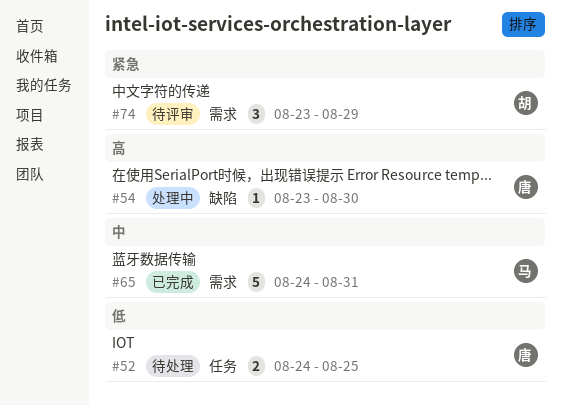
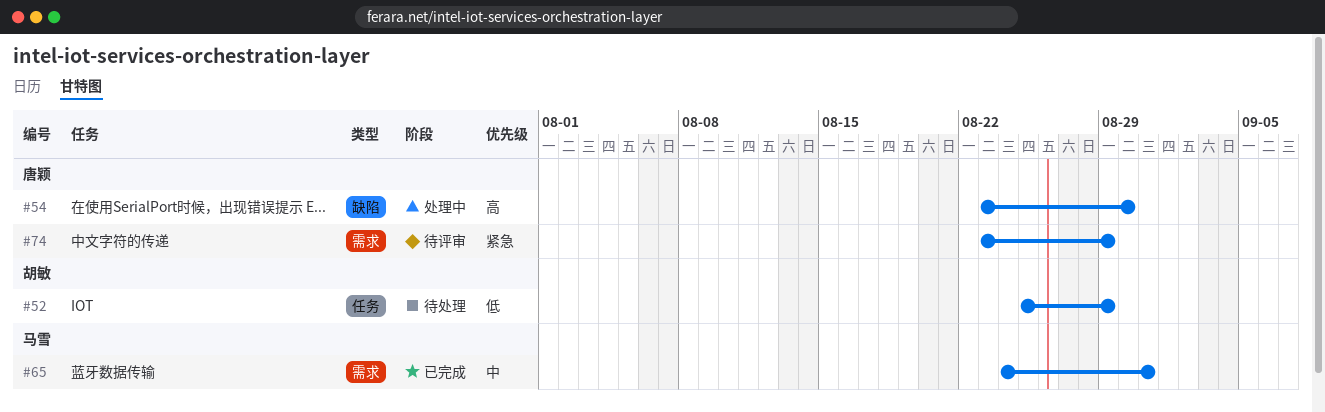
#52, owner: 唐颖 -> 胡敏
#52, start: Aug 24 -> Aug 25
#52, due: Aug 25 -> Aug 29
#74, owner: 胡敏 -> 唐颖

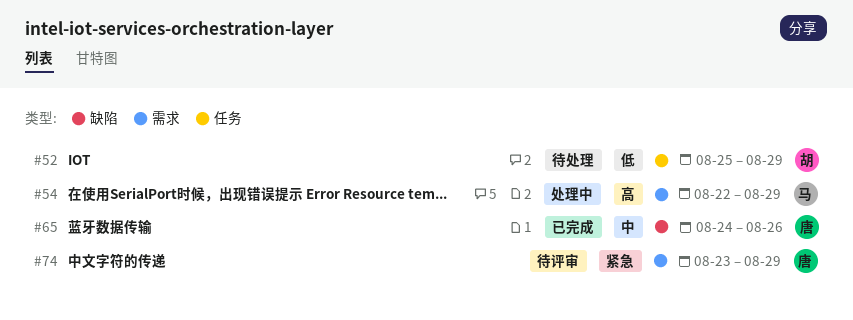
#54, owner: 唐颖 -> 马雪
#54, label: 缺陷 -> 需求
#54, start: Aug 23 -> Aug 22
#54, due: Aug 30 -> Aug 29
#65, owner: 马雪 -> 唐颖
#65, label: 需求 -> 缺陷
#65, due: Aug 31 -> Aug 26

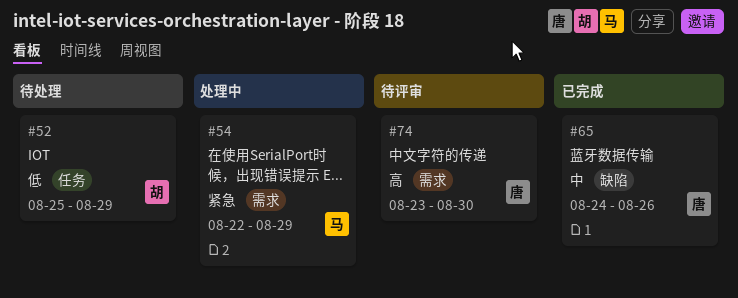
#54, priority: 高 -> 紧急
#74, priority: 紧急 -> 高
#74, due: Aug 29 -> Aug 30

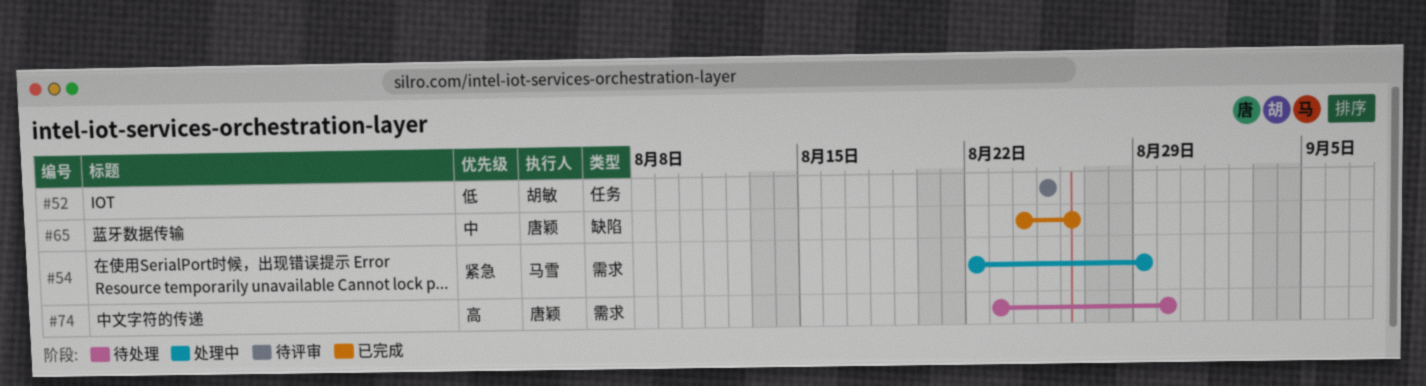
#52, status: 待处理 -> 待评审
#52, due: Aug 29 -> Aug 25
#74, status: 待评审 -> 待处理

